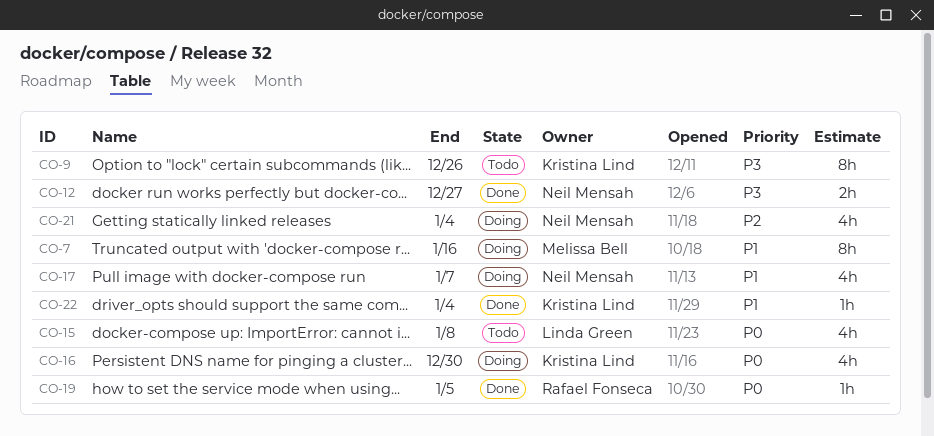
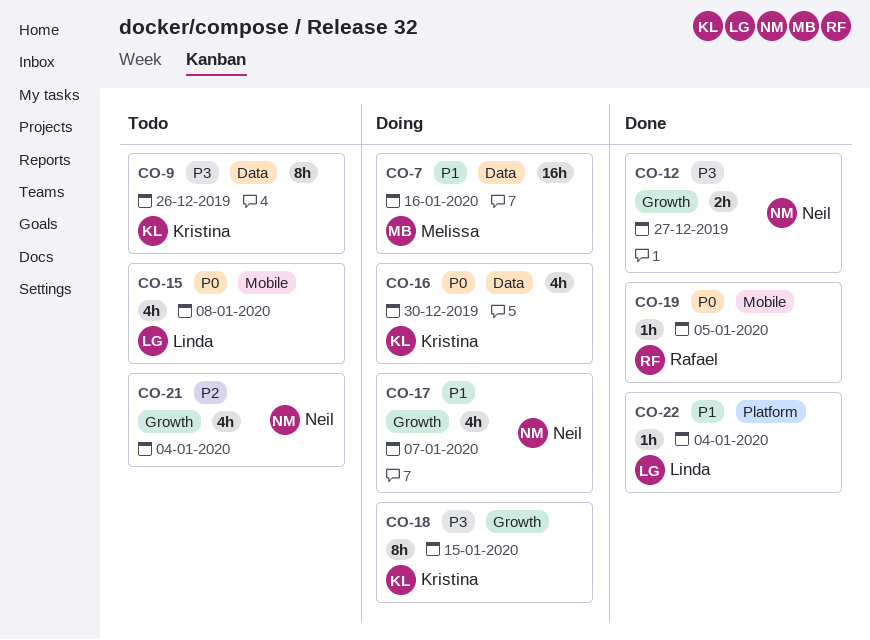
CO-7, estimate: 8h -> 16h
CO-18: none -> present
CO-21, status: Doing -> Todo
CO-22, owner: Kristina Lind -> Linda Green

